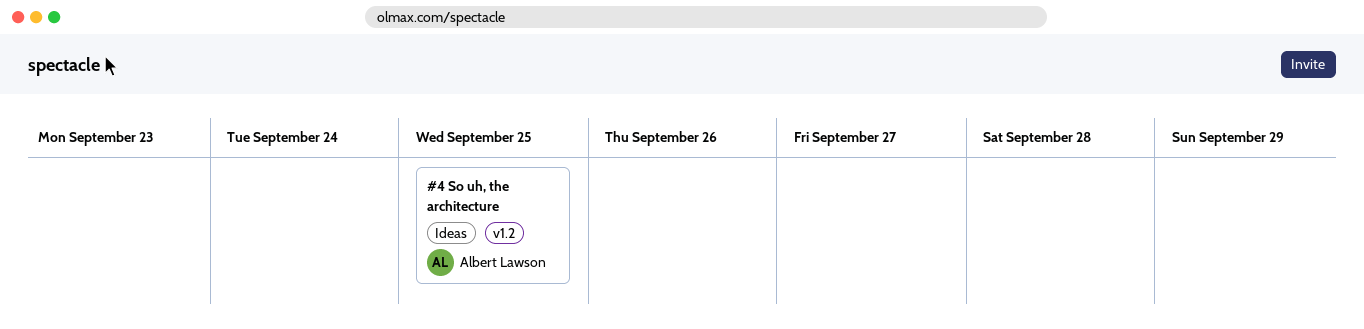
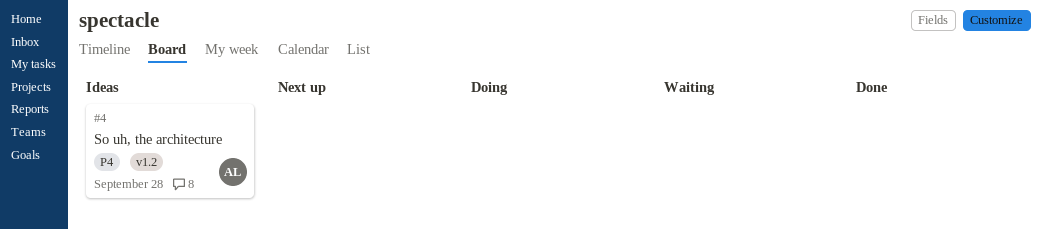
#4, due: Sep 25 -> Sep 28

